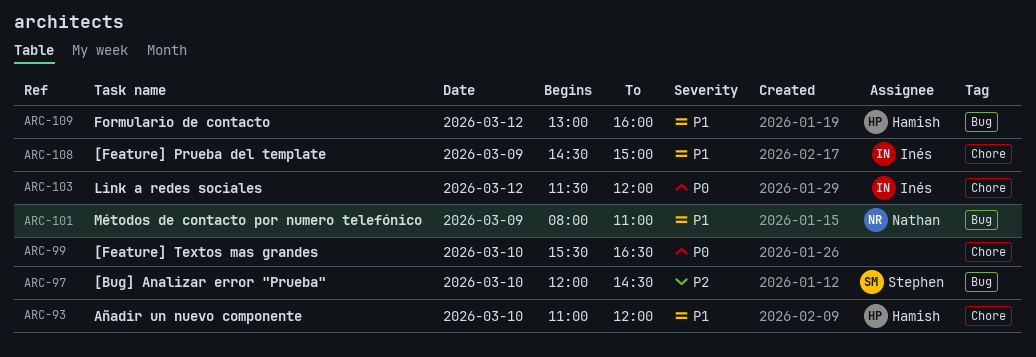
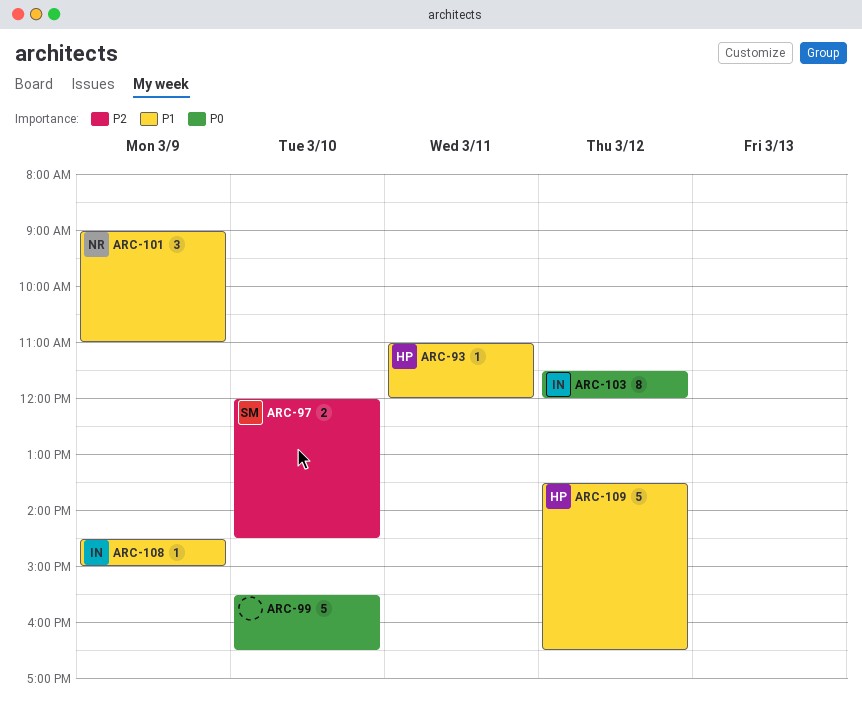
ARC-93, day: Mar 10 -> Mar 11
ARC-101, begins: 08:00 -> 09:00
ARC-109, begins: 13:00 -> 13:30
ARC-109, ends: 16:00 -> 16:30

